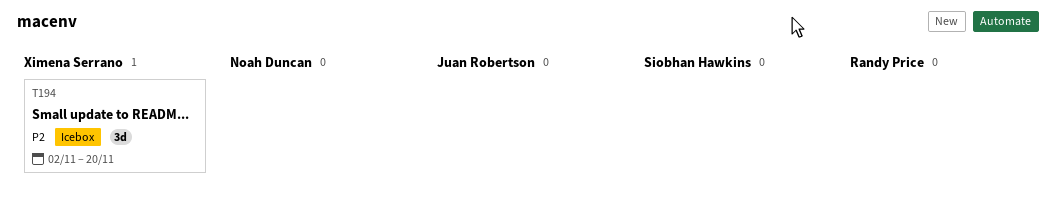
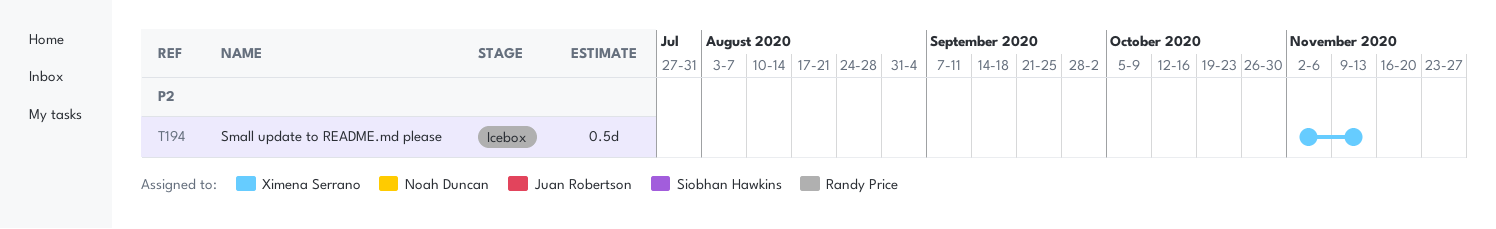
T194, estimate: 3d -> 0.5d
T194, due: Nov 20 -> Nov 13

